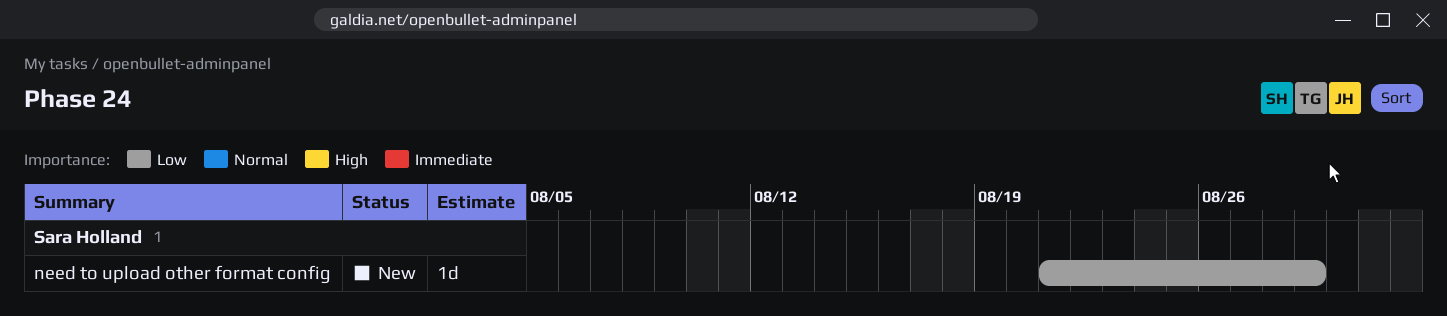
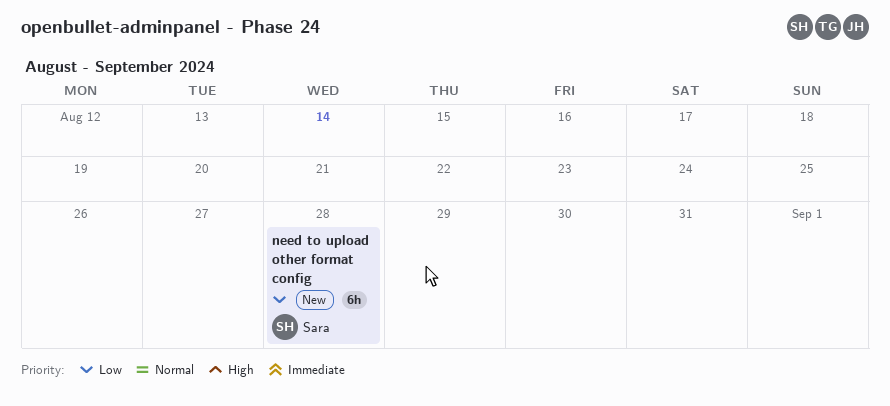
need to upload other format config, estimate: 1d -> 6h
need to upload other format config, due: Aug 29 -> Aug 28

